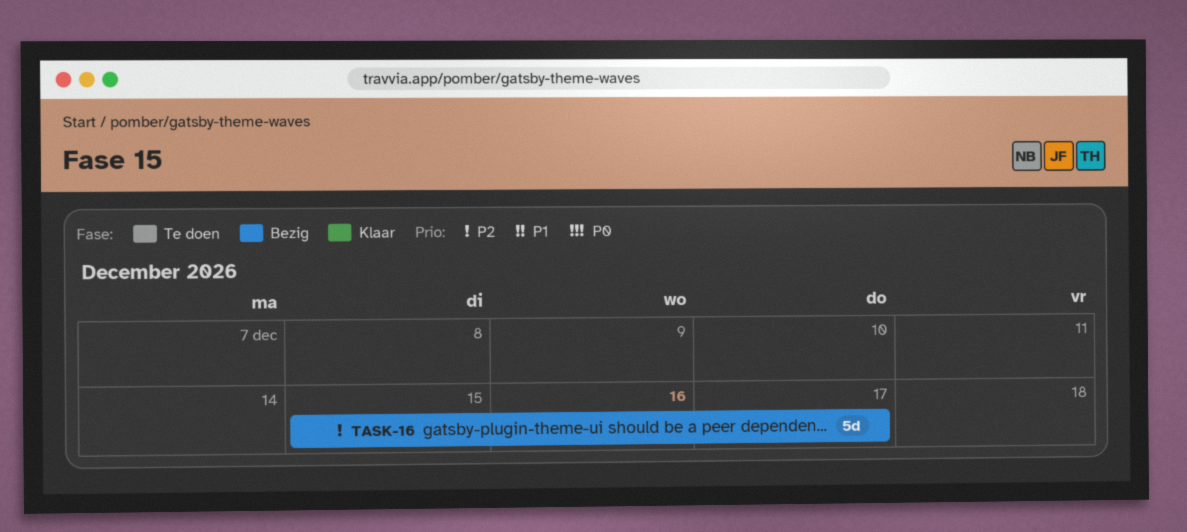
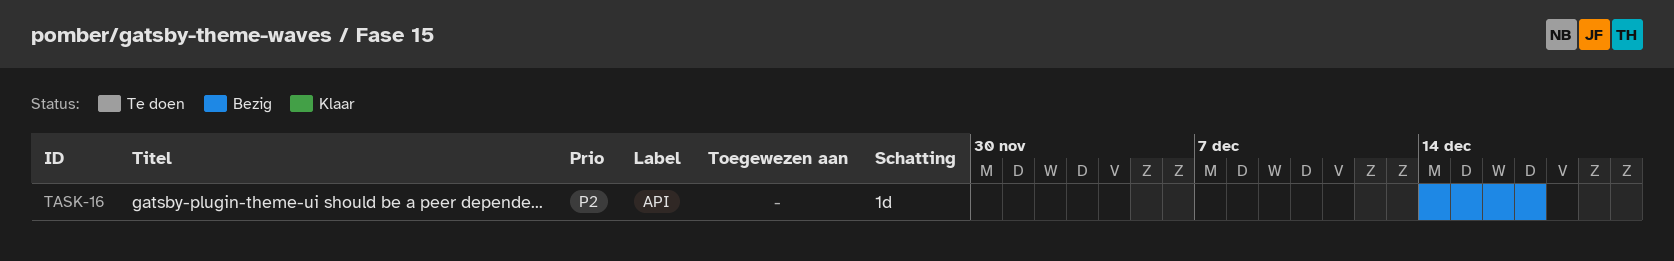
TASK-16, estimate: 5d -> 1d
TASK-16, start: Dec 15 -> Dec 14

